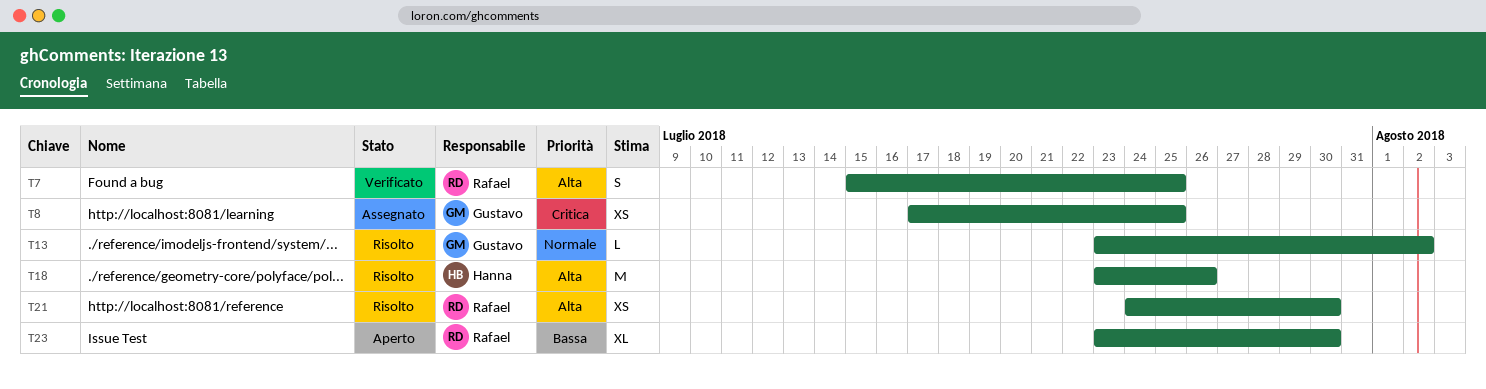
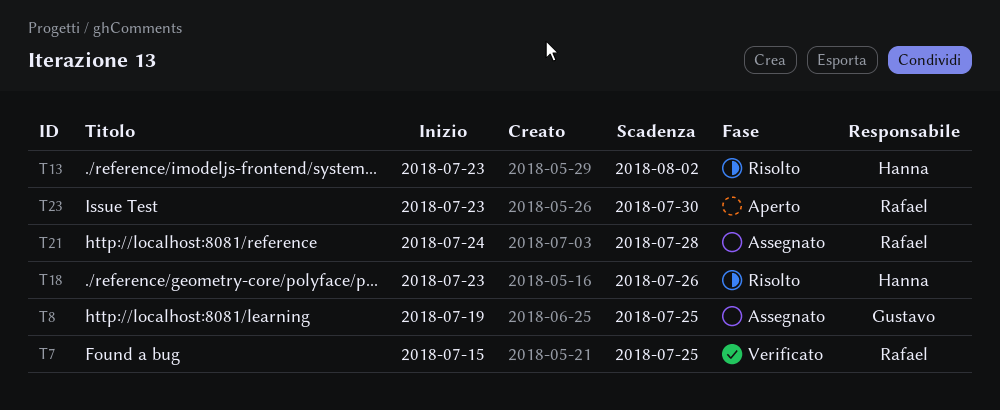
T8, start: Jul 17 -> Jul 19
T13, owner: Gustavo -> Hanna
T21, status: Risolto -> Assegnato
T21, due: Jul 30 -> Jul 28

